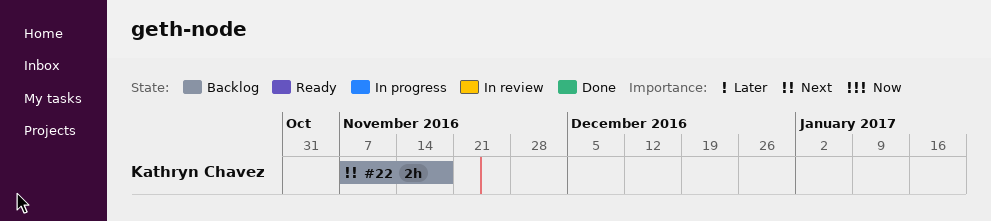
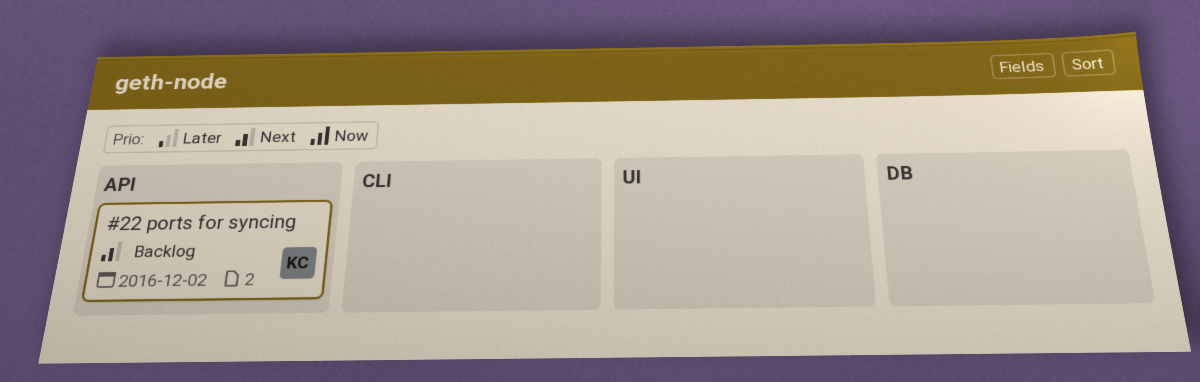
#22, due: Nov 18 -> Dec 2

